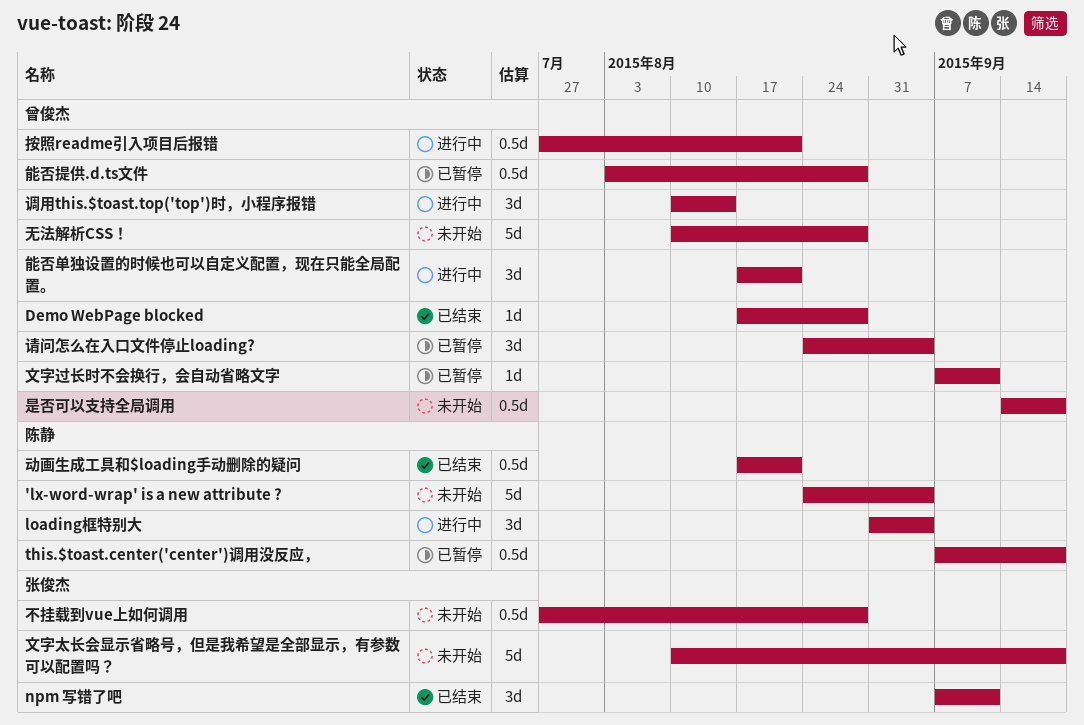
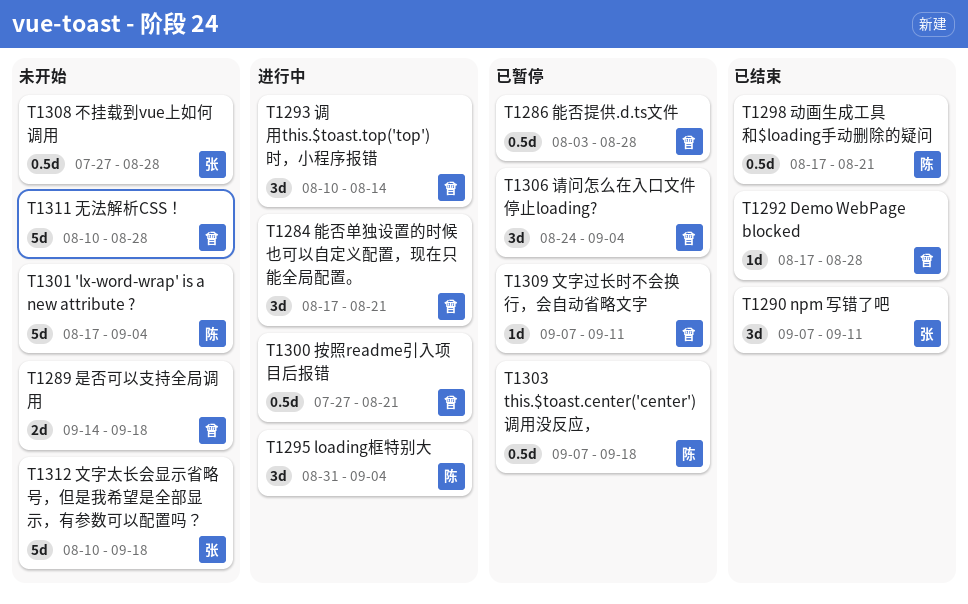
'lx-word-wrap' is a new attribute ?, start: Aug 24 -> Aug 17
是否可以支持全局调用, estimate: 0.5d -> 2d

